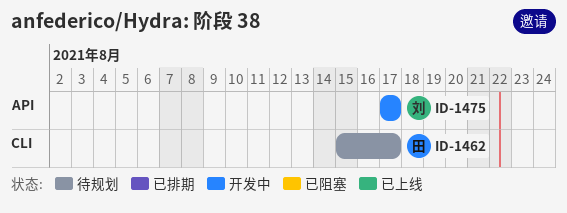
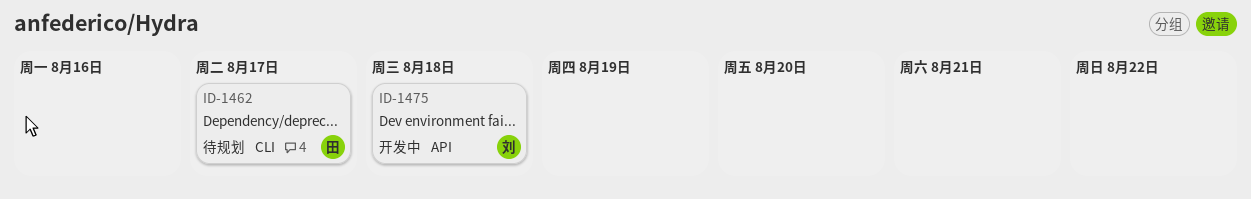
ID-1475, due: Aug 17 -> Aug 18

